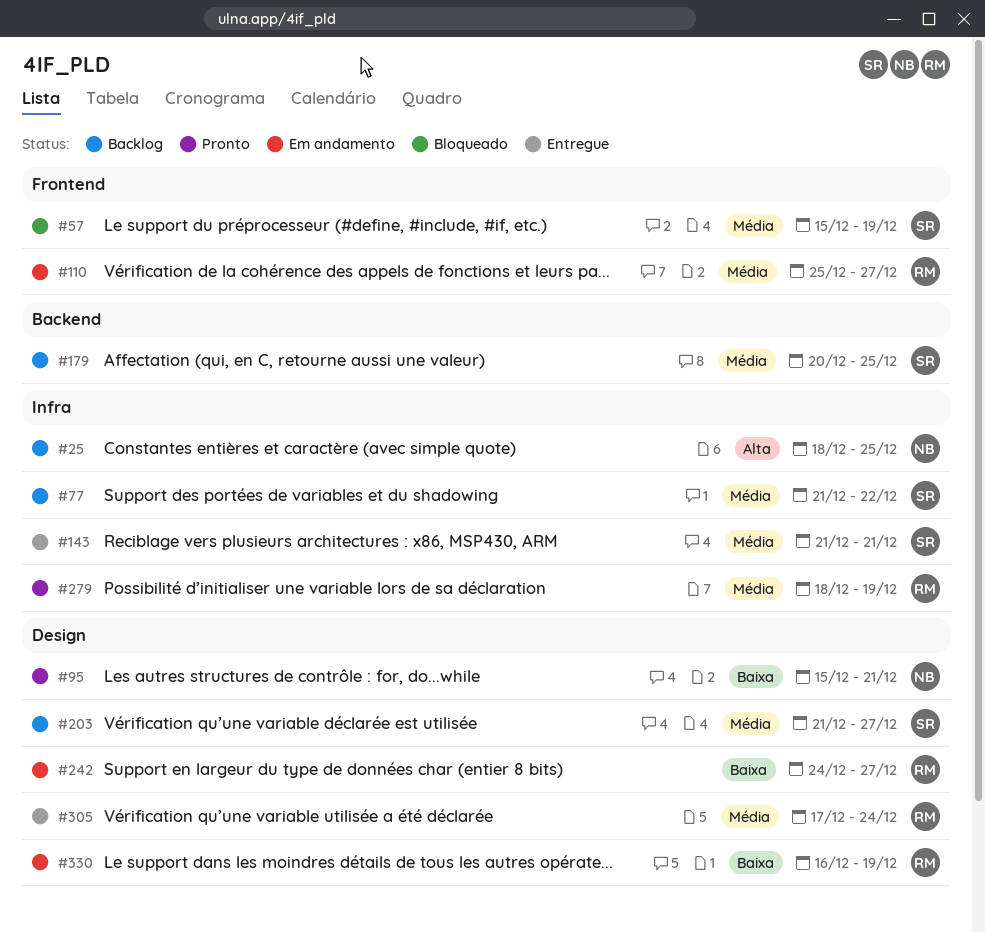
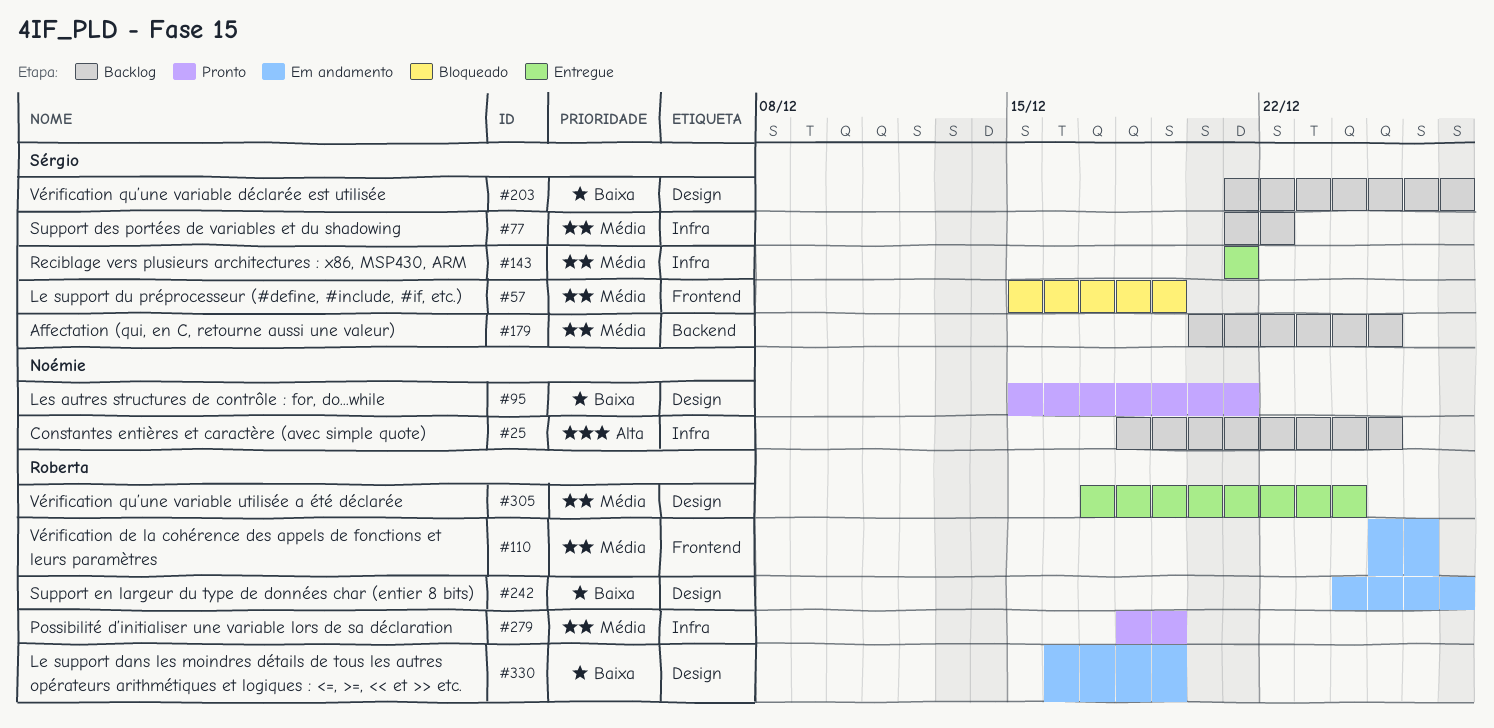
#110, due: Dec 27 -> Dec 26
#203, priority: Média -> Baixa

